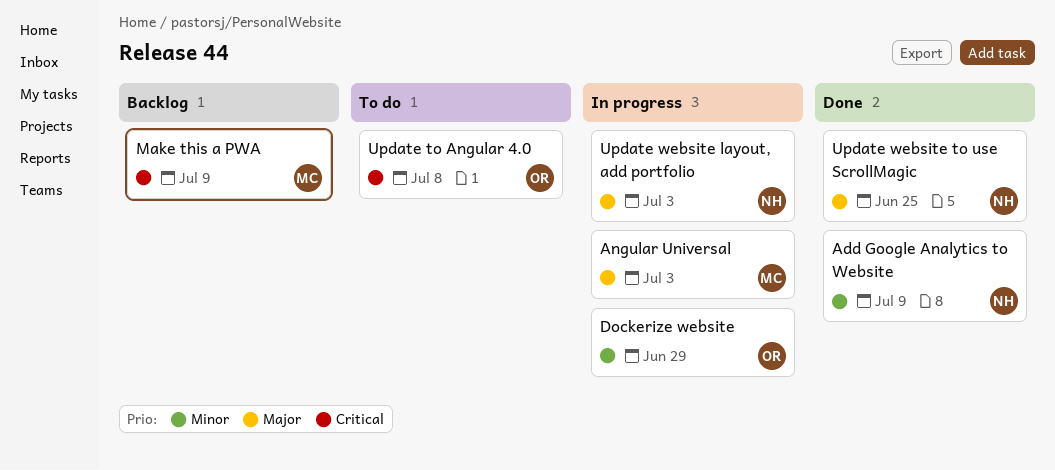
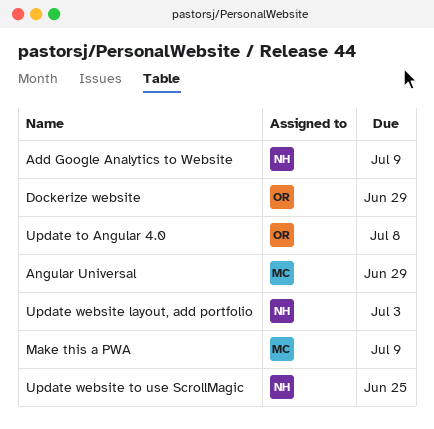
Angular Universal, due: Jul 3 -> Jun 29

